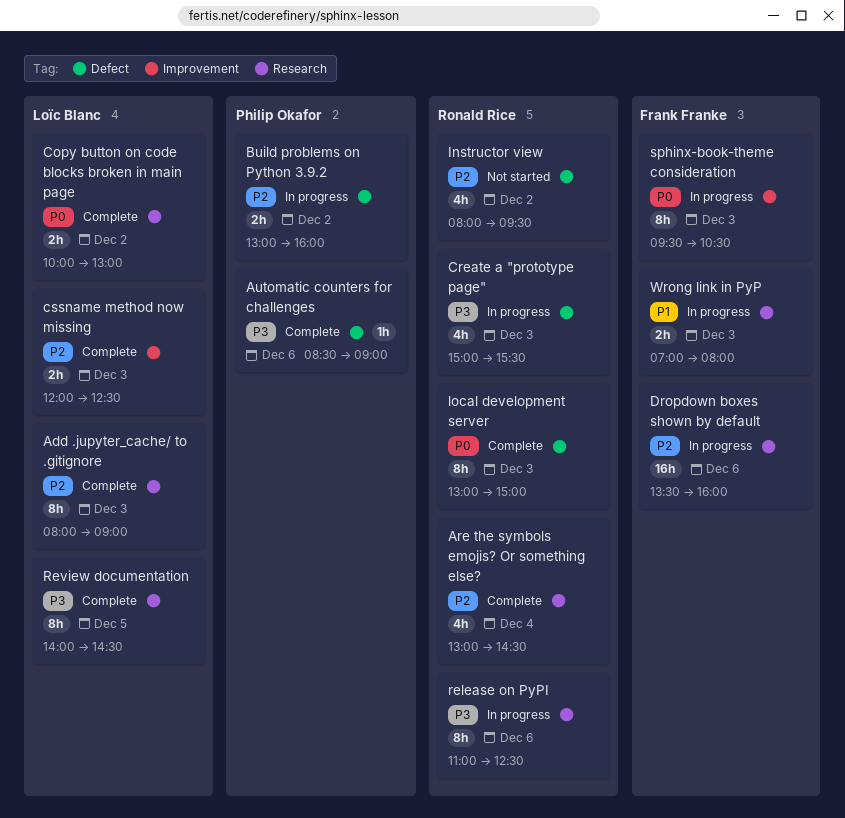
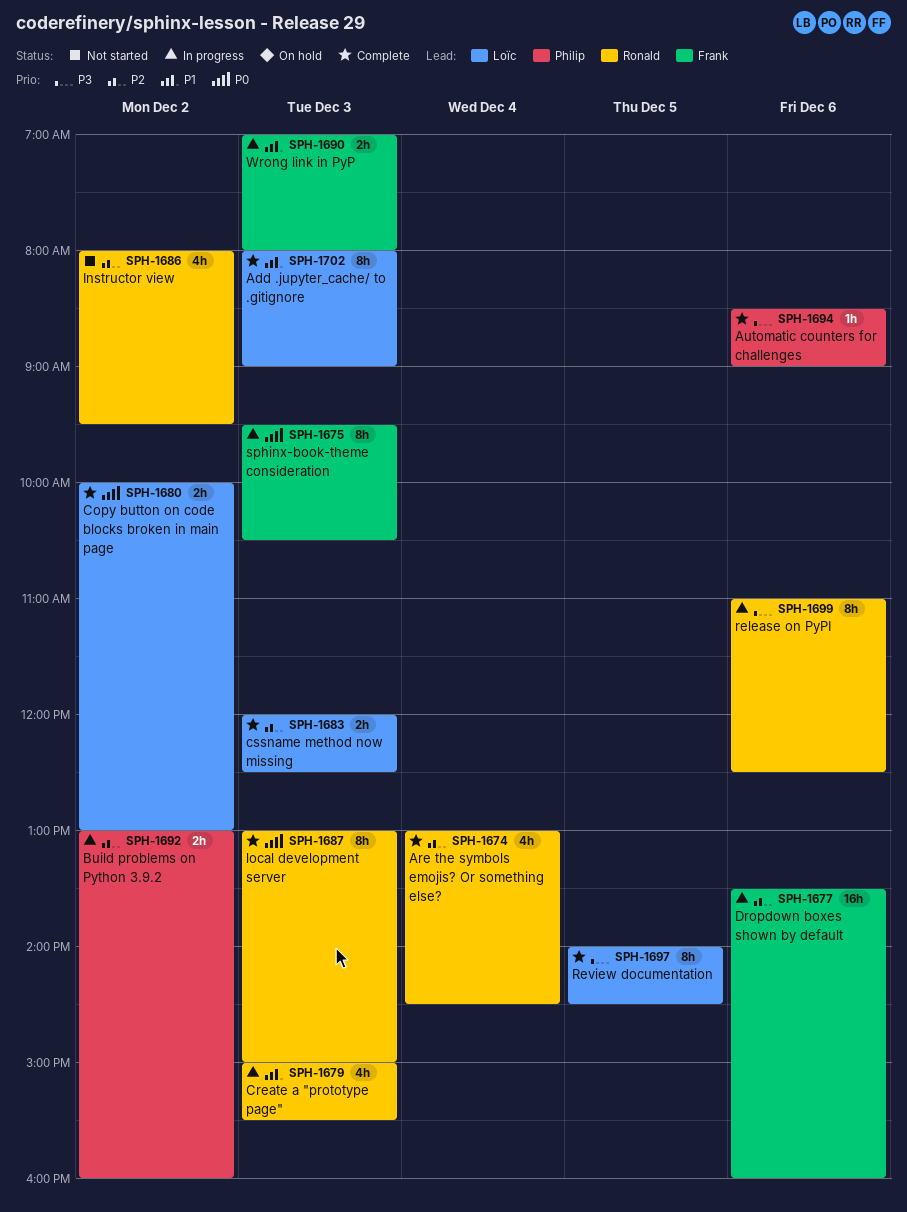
Add .jupyter_cache/ to .gitignore, priority: P2 -> P1
Create a "prototype page", priority: P3 -> P1

